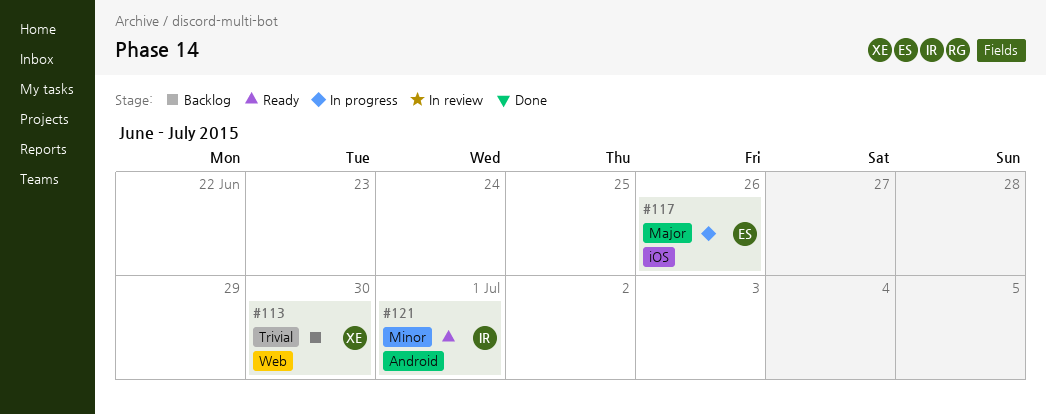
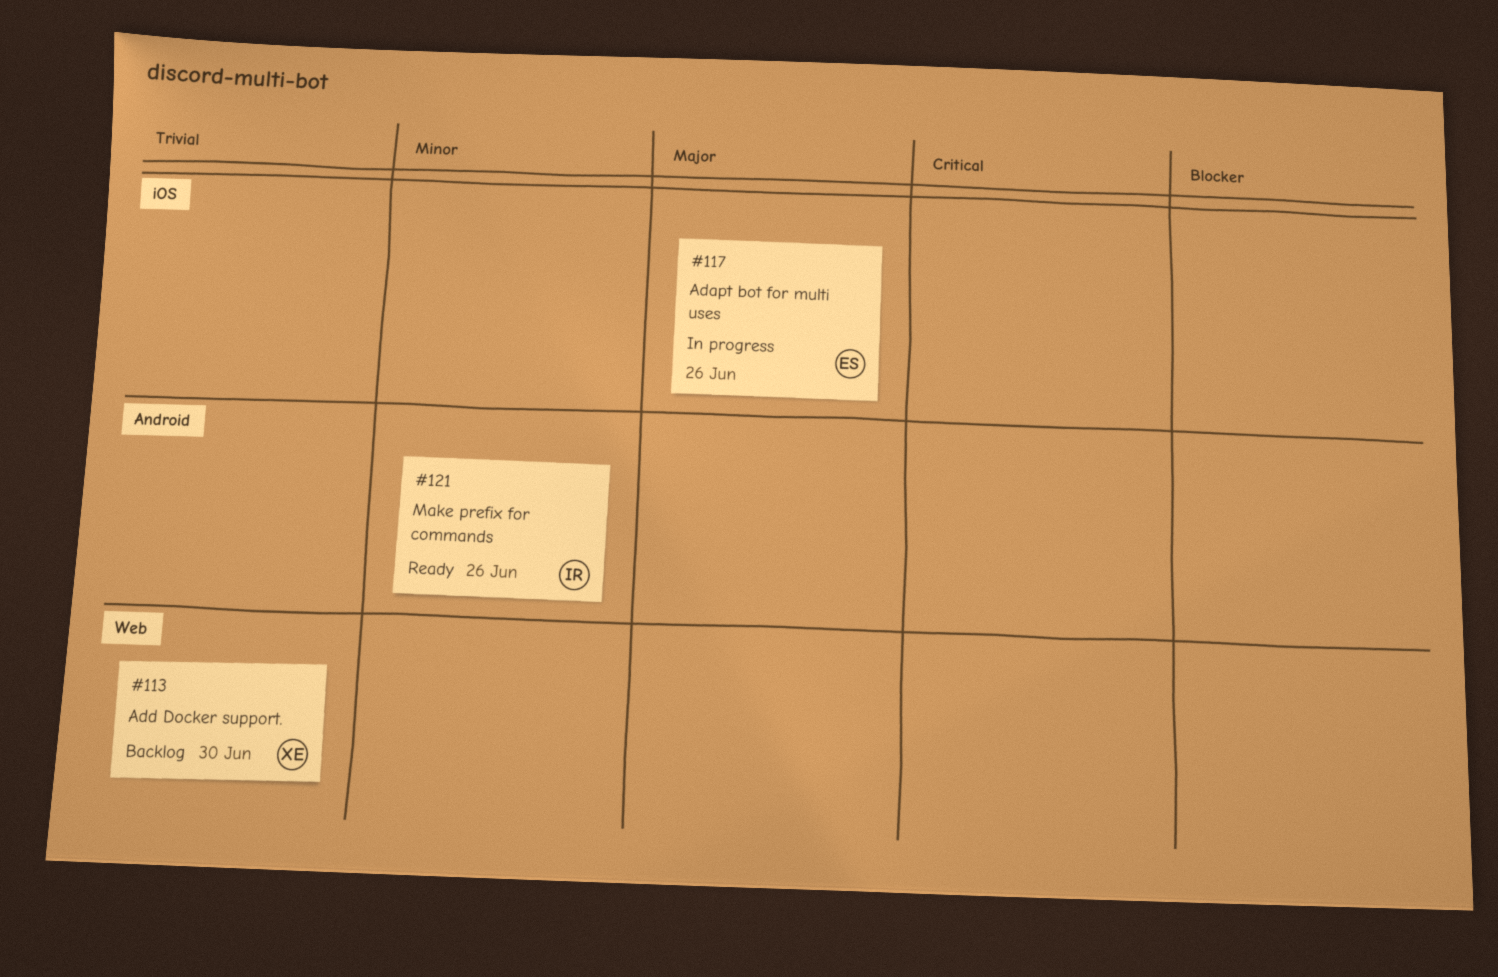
#121, due: Jul 1 -> Jun 26

